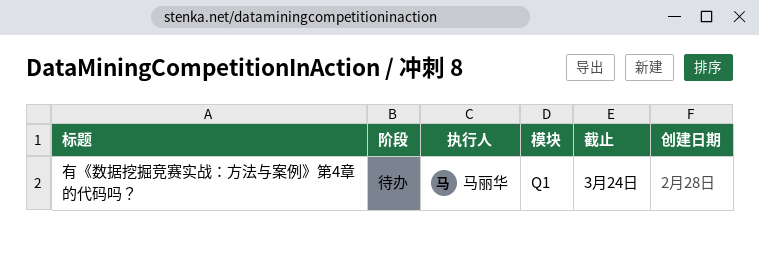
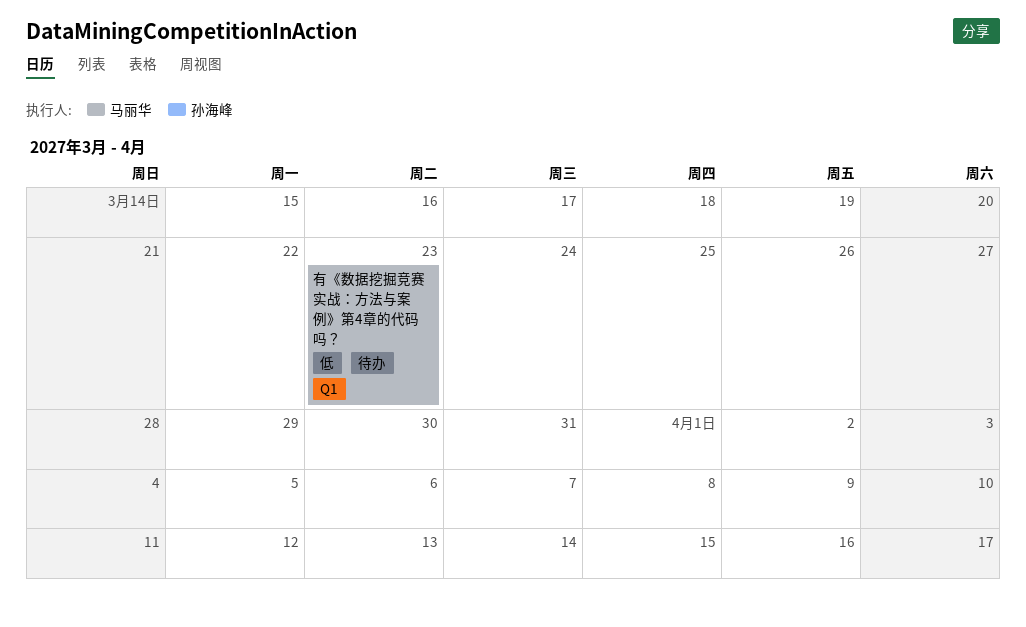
有《数据挖掘竞赛实战：方法与案例》第4章的代码吗？, due: Mar 24 -> Mar 23

